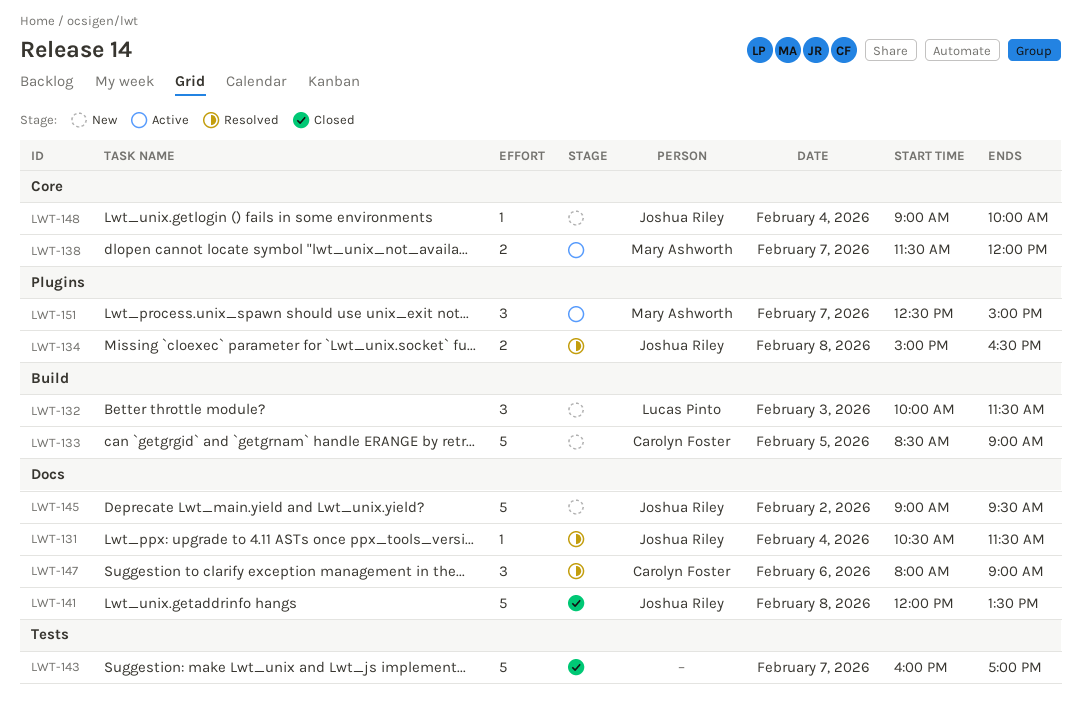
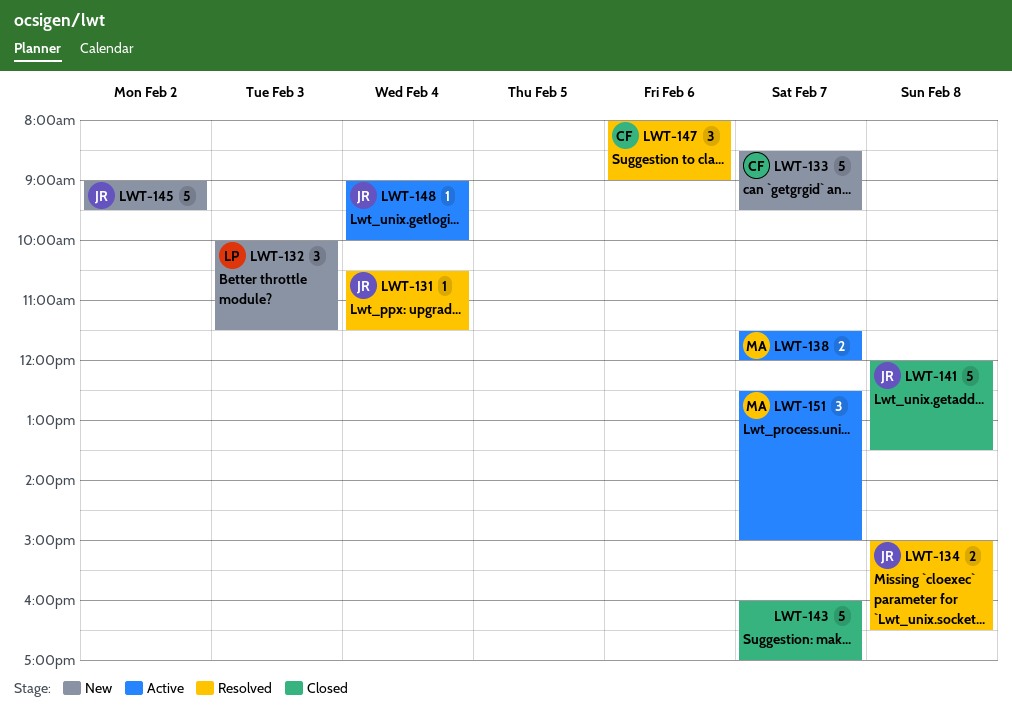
LWT-133, day: Feb 5 -> Feb 7
LWT-133, ends: 09:00 -> 09:30
LWT-148, status: New -> Active

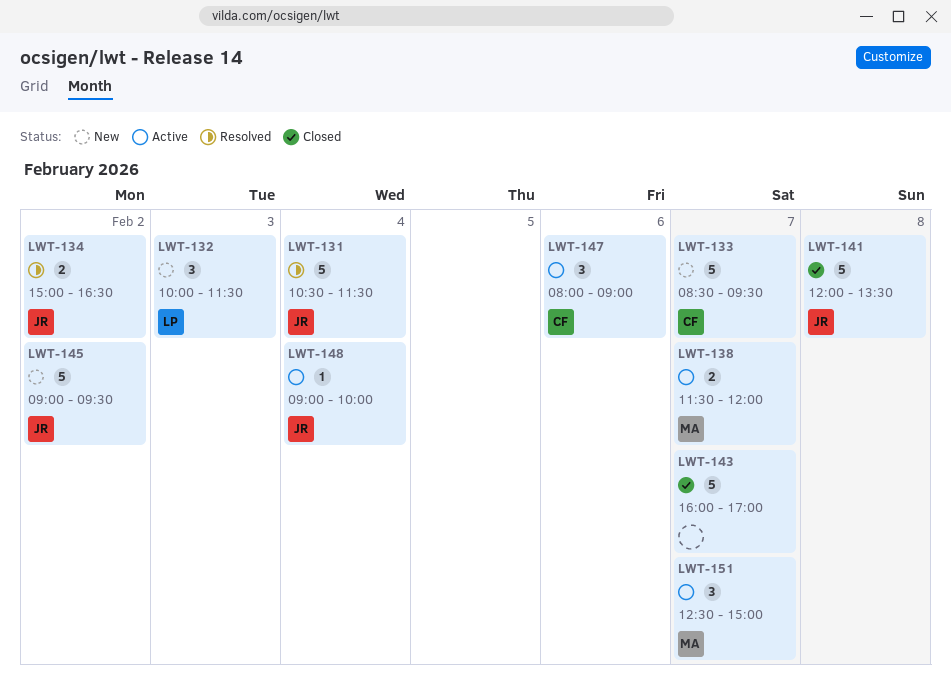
LWT-131, estimate: 1 -> 5
LWT-134, day: Feb 8 -> Feb 2
LWT-147, status: Resolved -> Active

